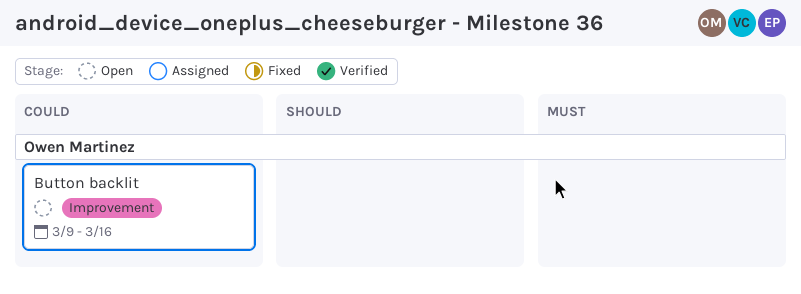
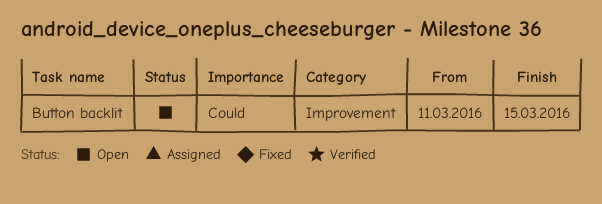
Button backlit, start: Mar 9 -> Mar 11
Button backlit, due: Mar 16 -> Mar 15

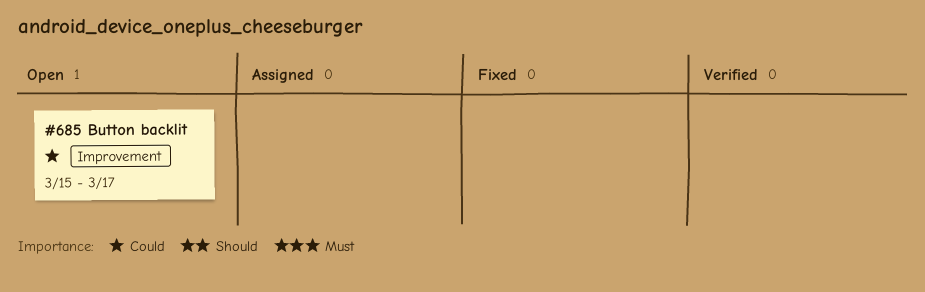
Button backlit, start: Mar 11 -> Mar 15
Button backlit, due: Mar 15 -> Mar 17

